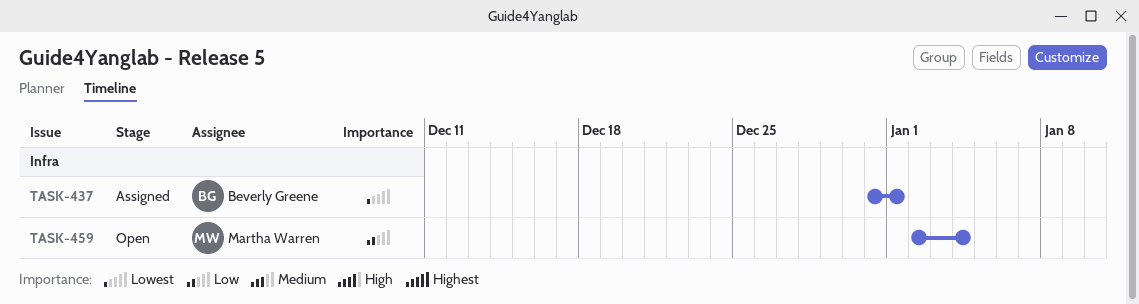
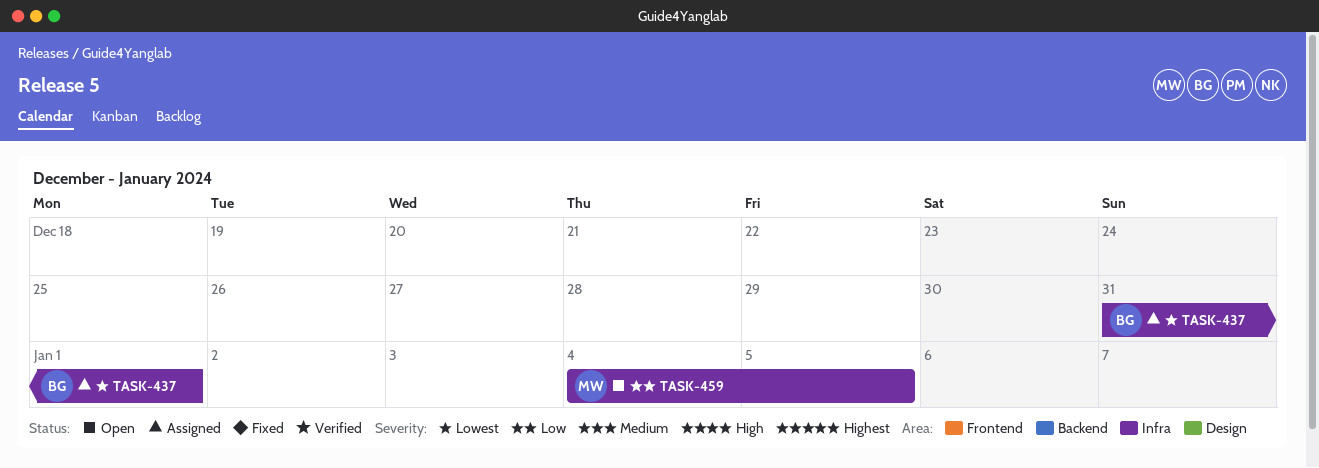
TASK-459, start: Jan 2 -> Jan 4
TASK-459, due: Jan 4 -> Jan 5

